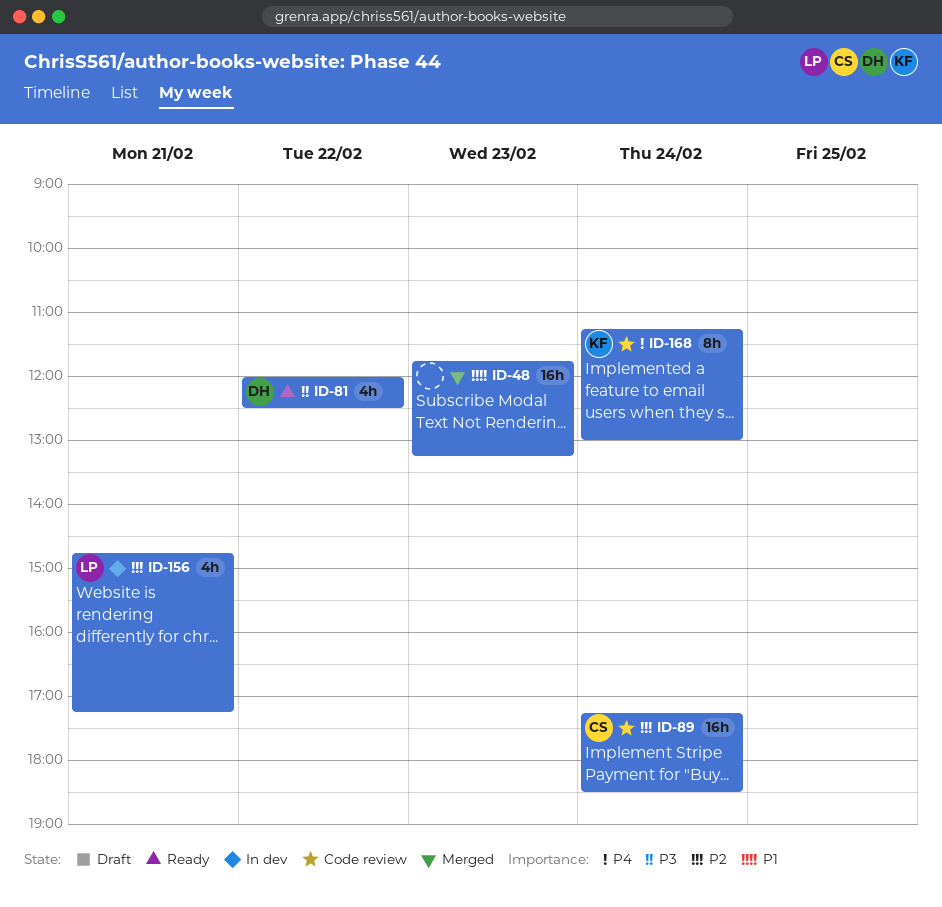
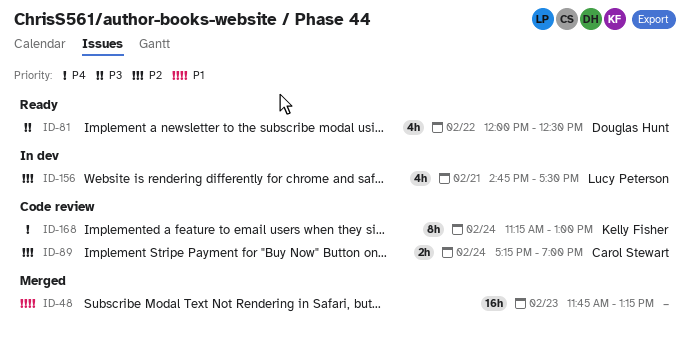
ID-89, estimate: 16h -> 2h
ID-89, ends: 18:30 -> 19:00
ID-156, ends: 17:15 -> 17:30

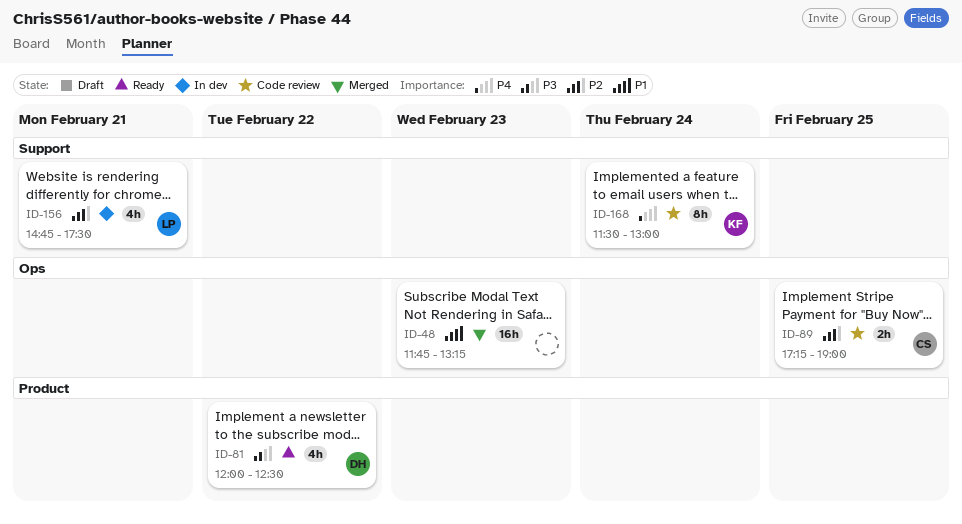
ID-89, day: Feb 24 -> Feb 25
ID-168, begins: 11:15 -> 11:30

